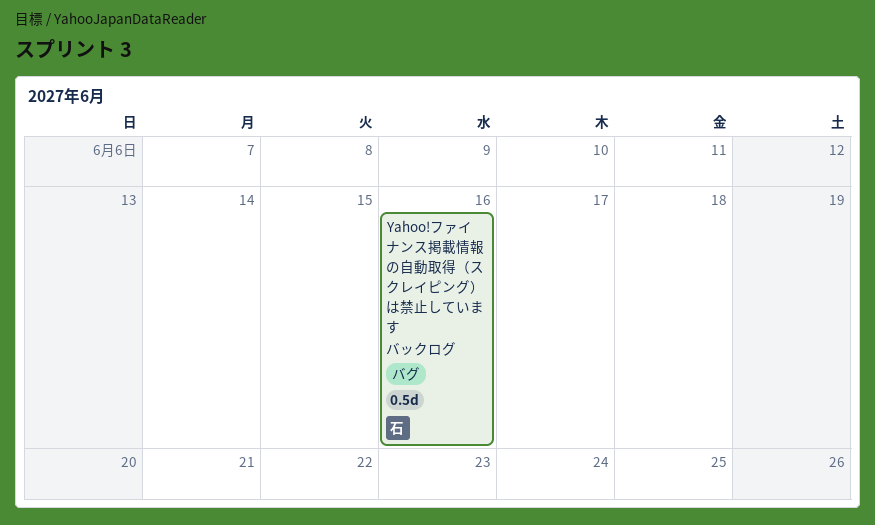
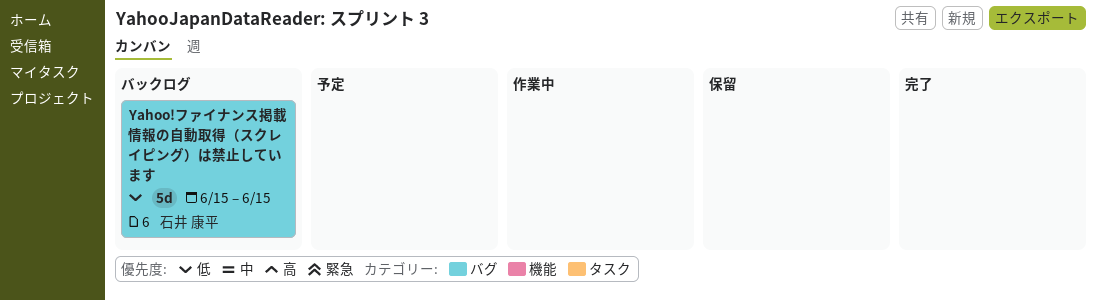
Yahoo!ファイナンス掲載情報の自動取得（スクレイピング）は禁止しています, estimate: 0.5d -> 5d
Yahoo!ファイナンス掲載情報の自動取得（スクレイピング）は禁止しています, due: Jun 16 -> Jun 15

